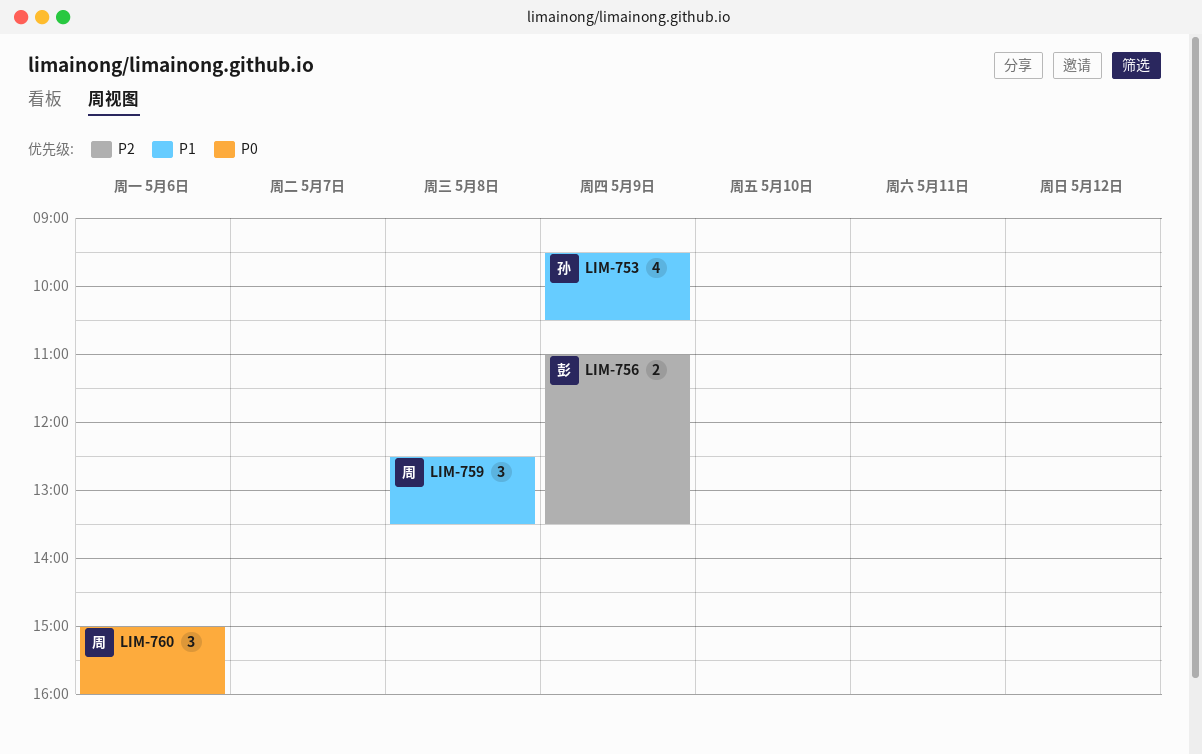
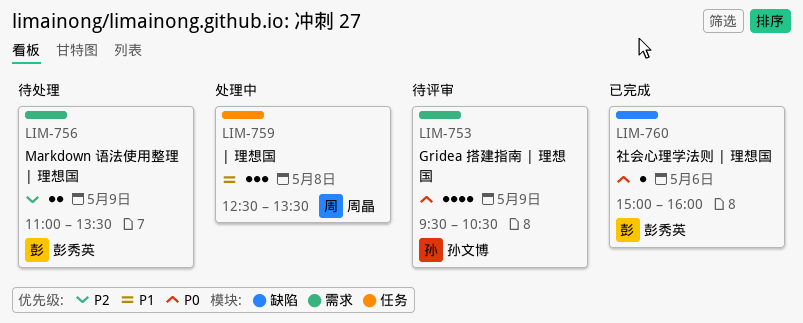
LIM-753, priority: P1 -> P0
LIM-760, owner: 周晶 -> 彭秀英
LIM-760, estimate: 3 -> 1

